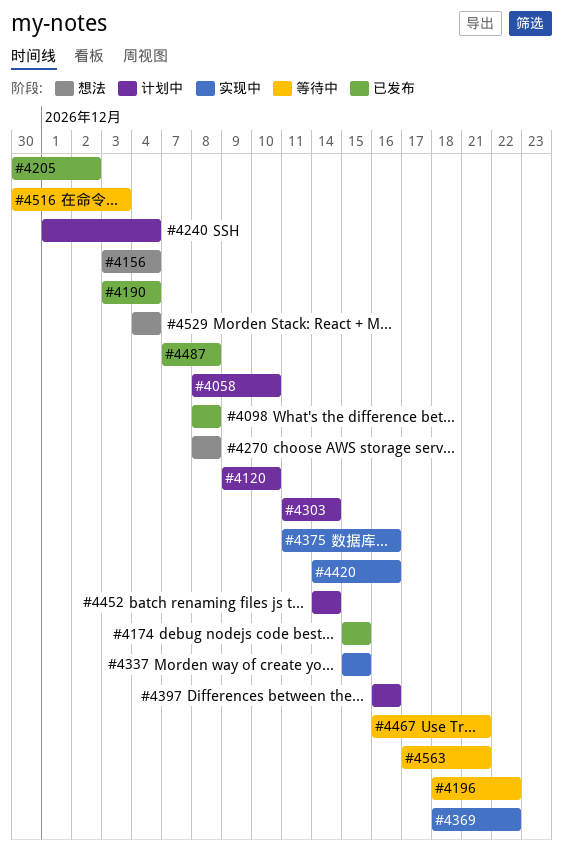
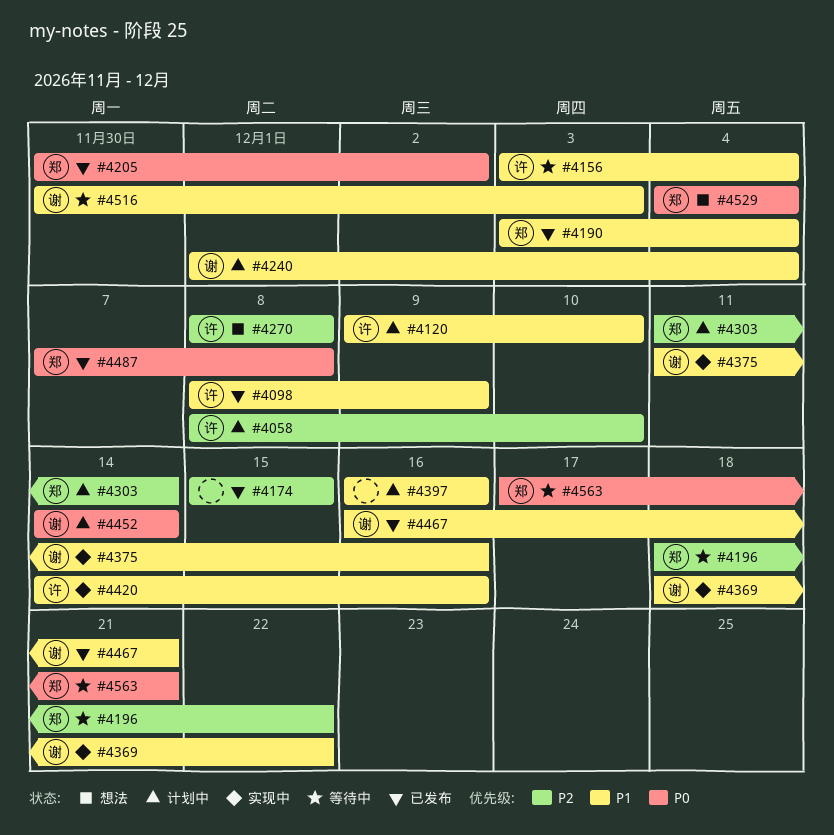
#4098, due: Dec 8 -> Dec 9
#4156, status: 想法 -> 等待中
#4337: present -> none
#4467, status: 等待中 -> 已发布

